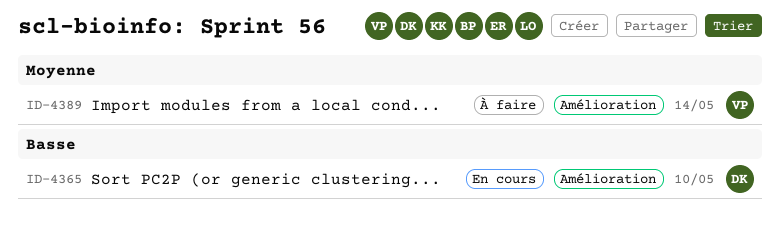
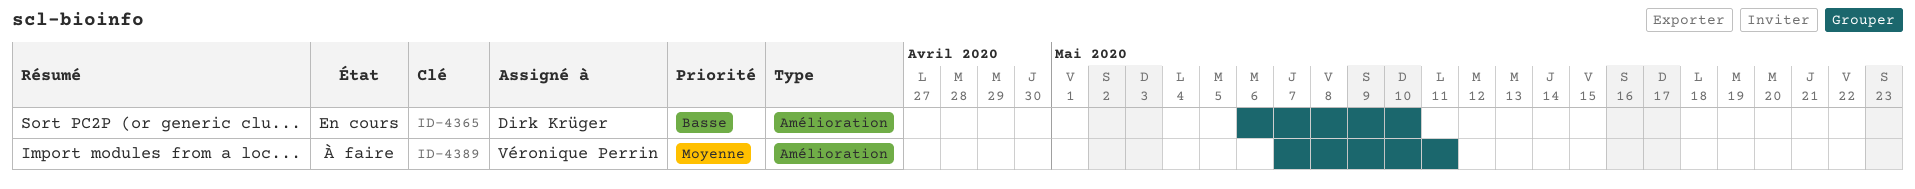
ID-4389, due: May 14 -> May 11

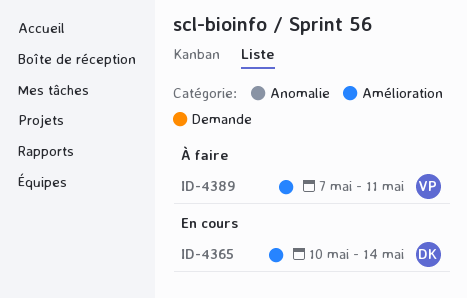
ID-4365, start: May 6 -> May 10
ID-4365, due: May 10 -> May 14

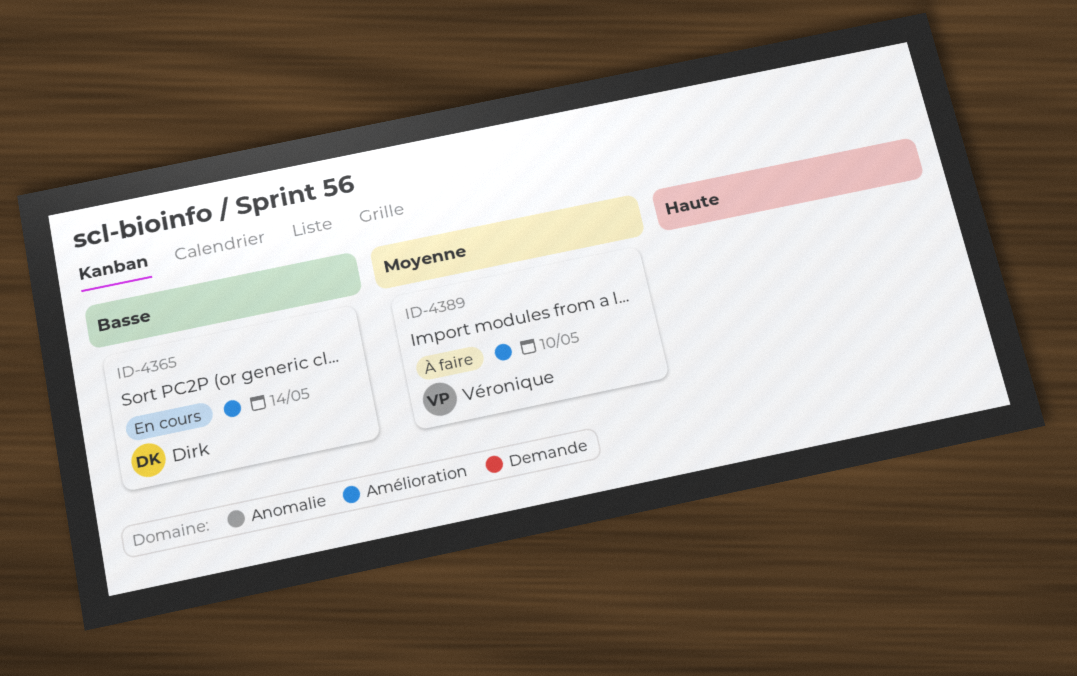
ID-4389, due: May 11 -> May 10

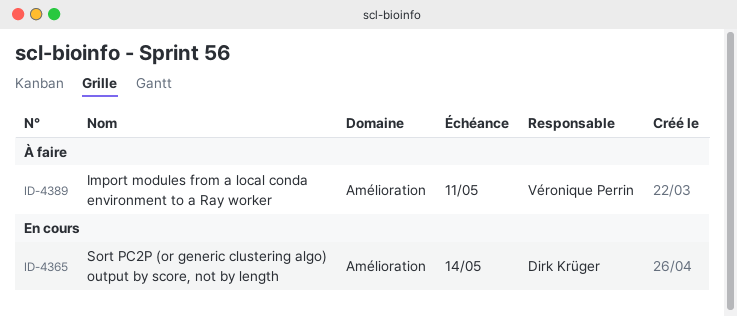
ID-4389, due: May 10 -> May 11

